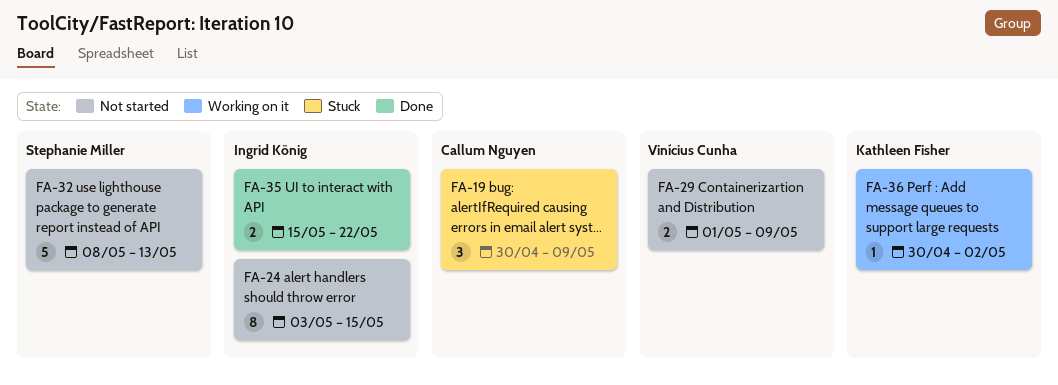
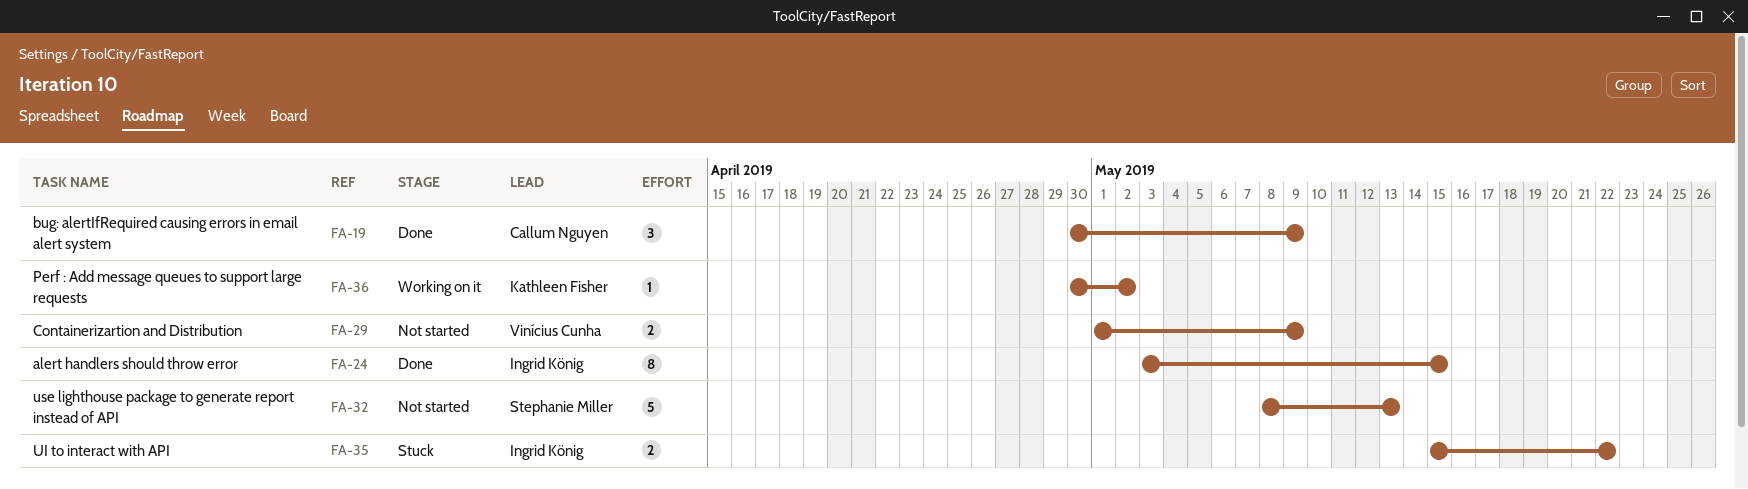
FA-19, status: Stuck -> Done
FA-24, status: Not started -> Done
FA-35, status: Done -> Stuck

